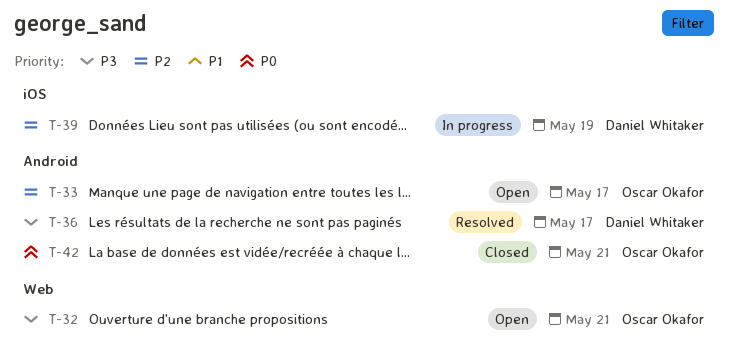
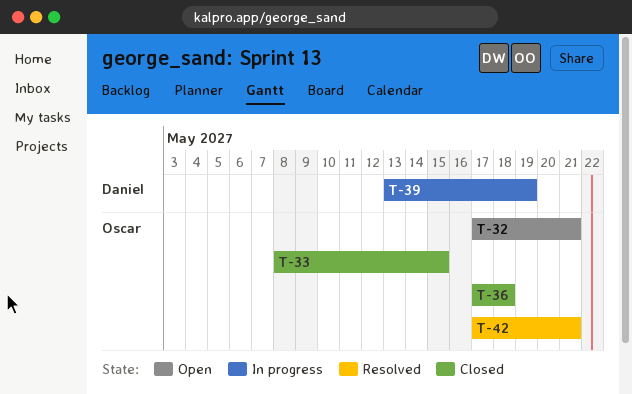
T-33, status: Open -> Closed
T-33, due: May 17 -> May 15
T-36, status: Resolved -> Closed
T-36, owner: Daniel Whitaker -> Oscar Okafor
T-36, due: May 17 -> May 18
T-42, status: Closed -> Resolved

